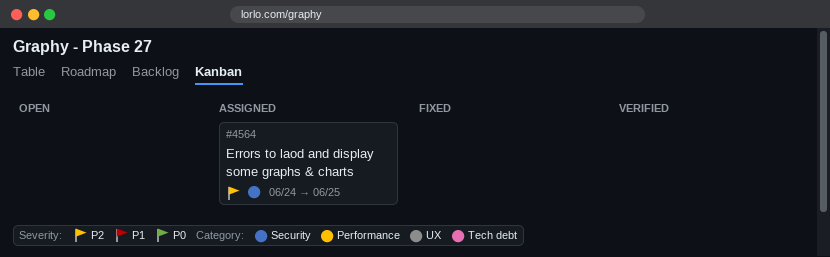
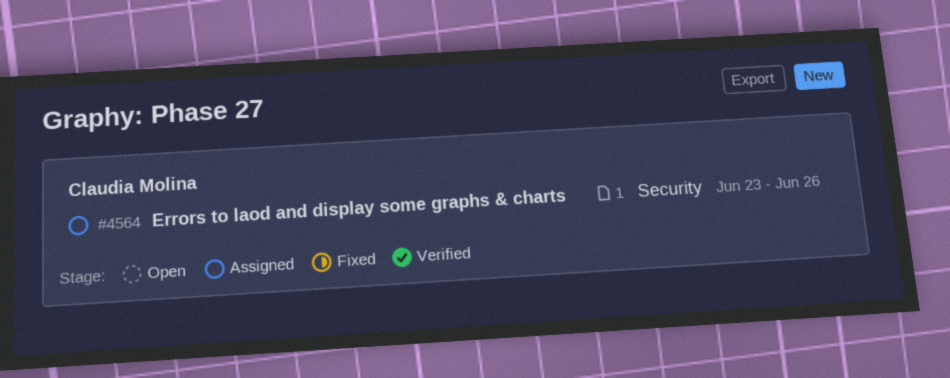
#4564, start: Jun 24 -> Jun 23
#4564, due: Jun 25 -> Jun 26

